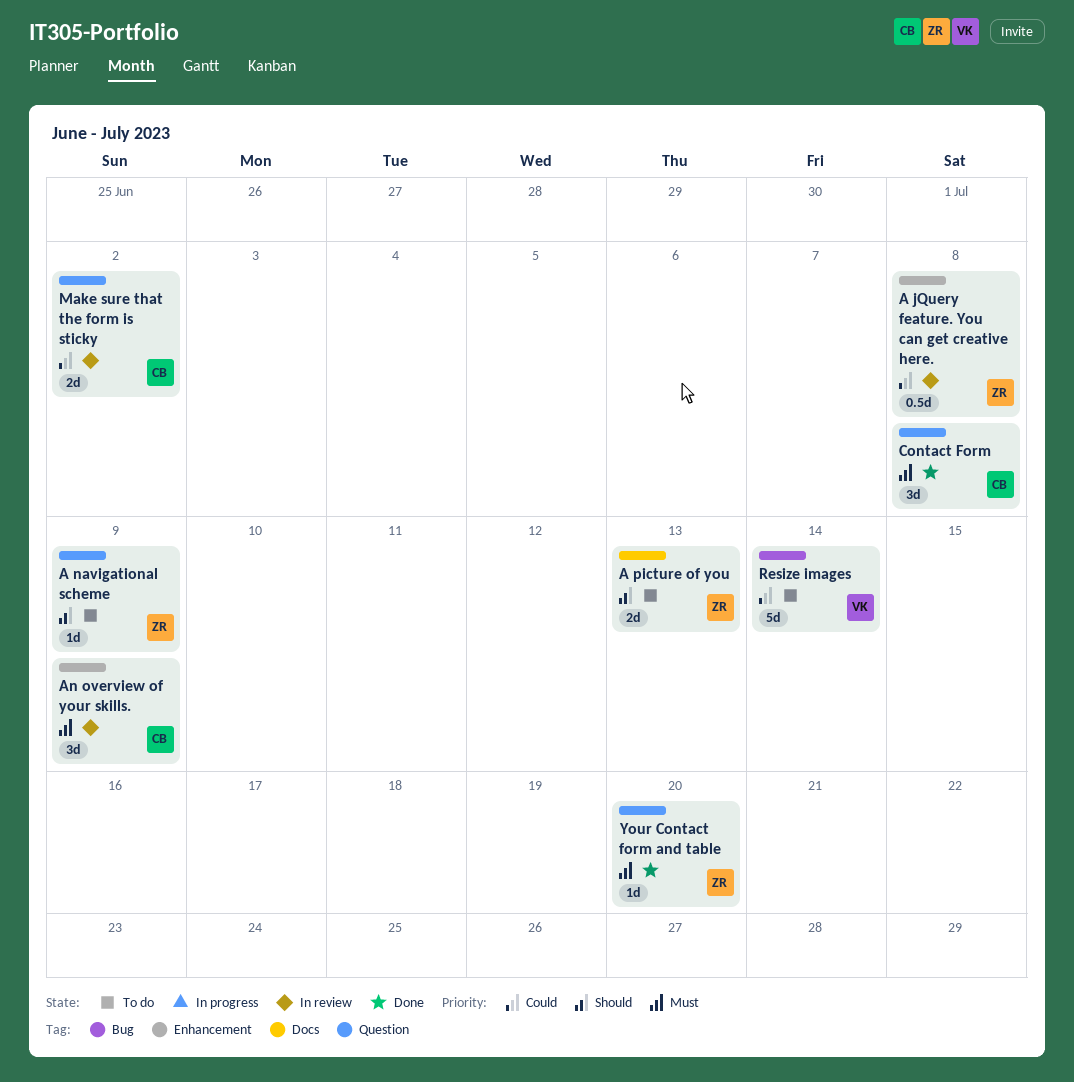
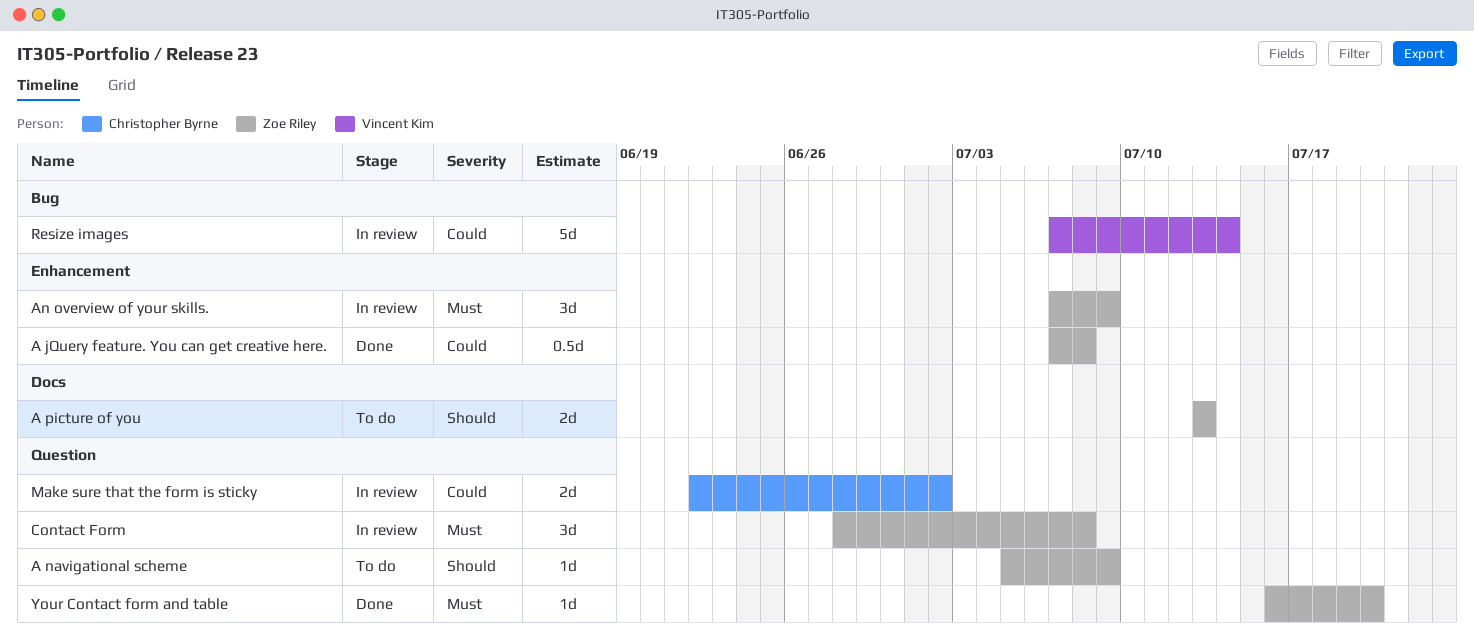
A jQuery feature. You can get creative here., status: In review -> Done
An overview of your skills., owner: Christopher Byrne -> Zoe Riley
Contact Form, status: Done -> In review
Contact Form, owner: Christopher Byrne -> Zoe Riley
Resize images, status: To do -> In review

